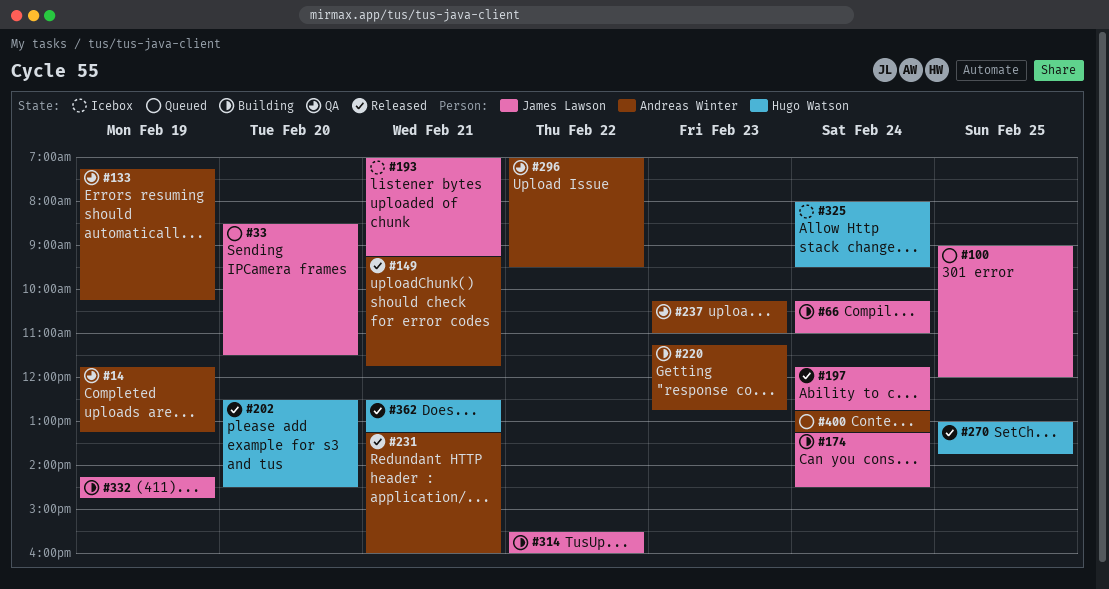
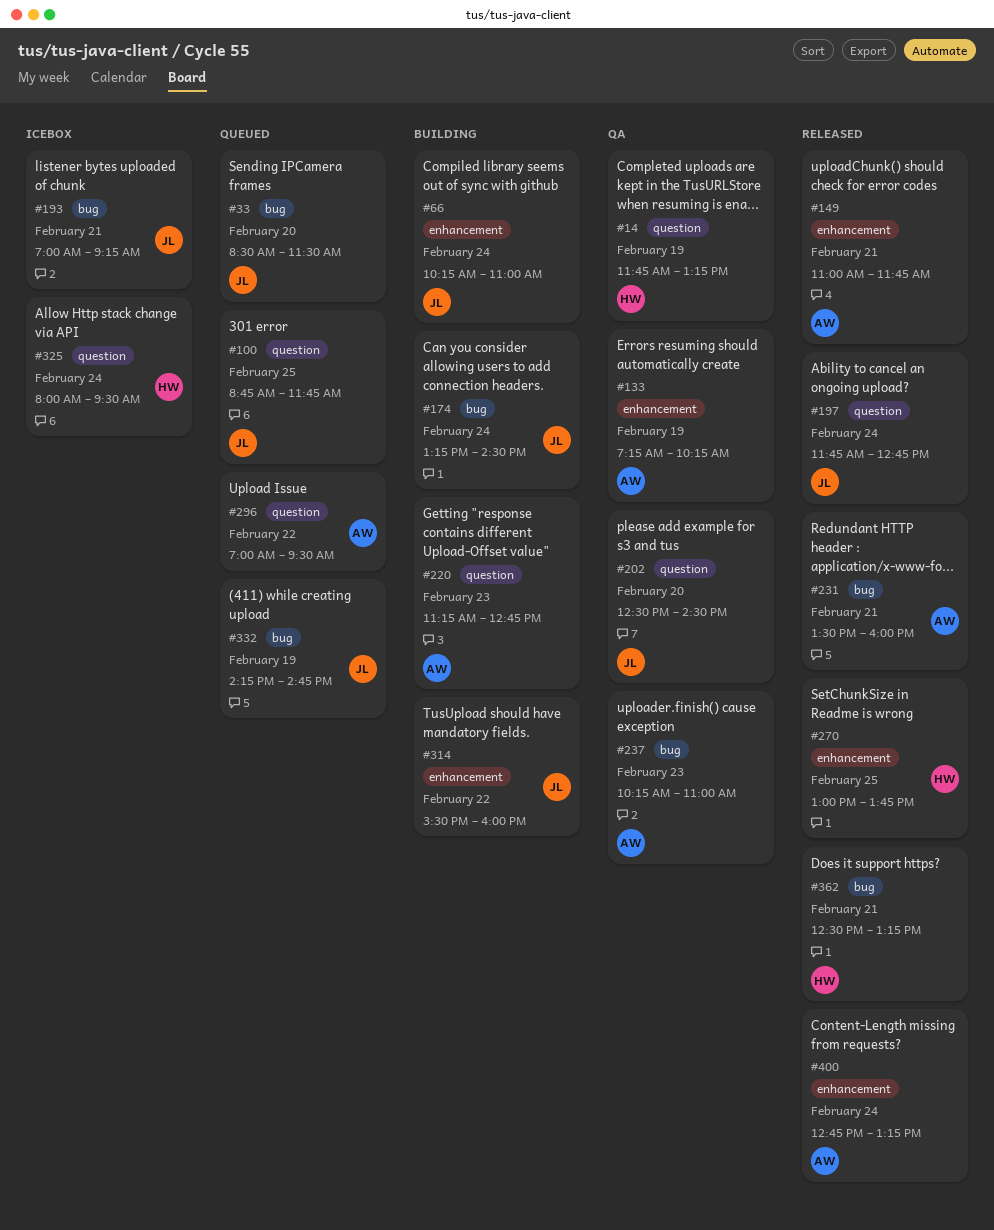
#14, owner: Andreas Winter -> Hugo Watson
#100, begins: 09:00 -> 08:45
#100, ends: 12:00 -> 11:45
#149, begins: 09:15 -> 11:00
#202, status: Released -> QA
#202, owner: Hugo Watson -> James Lawson
#231, begins: 13:15 -> 13:30
#296, status: QA -> Queued
#332, status: Building -> Queued
#400, status: Queued -> Released

